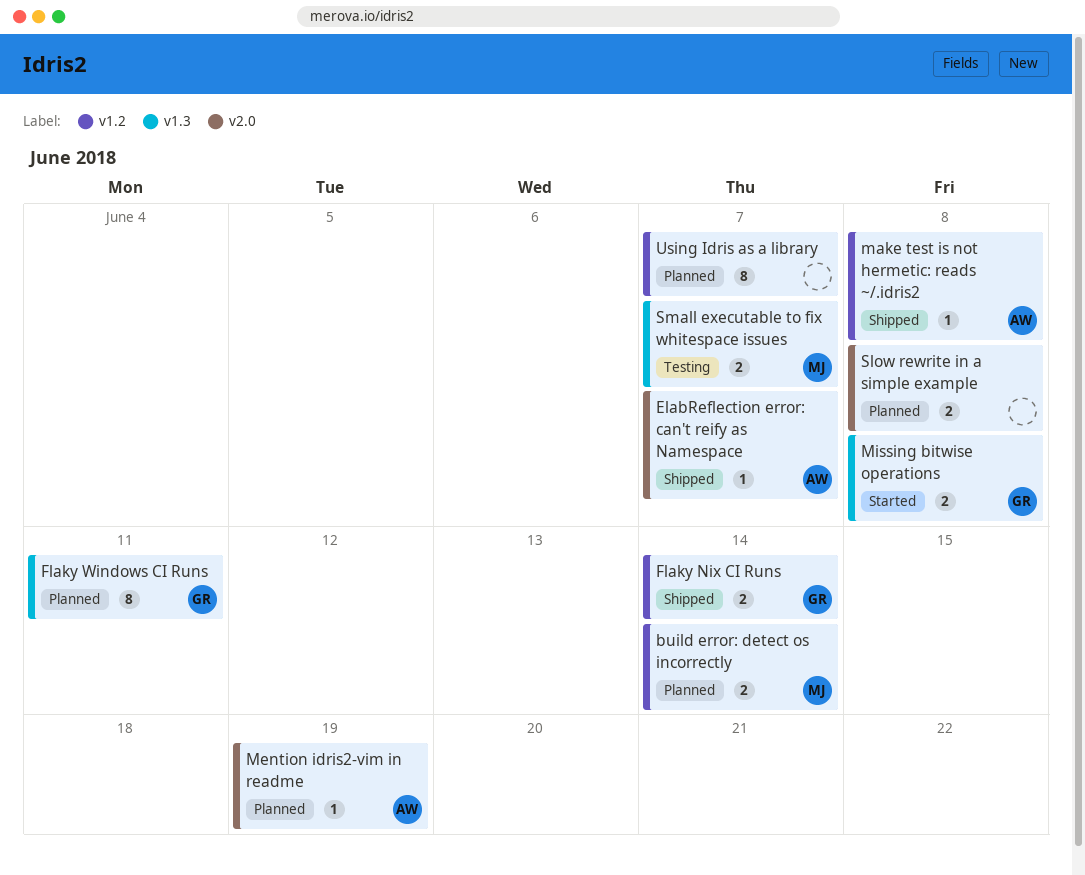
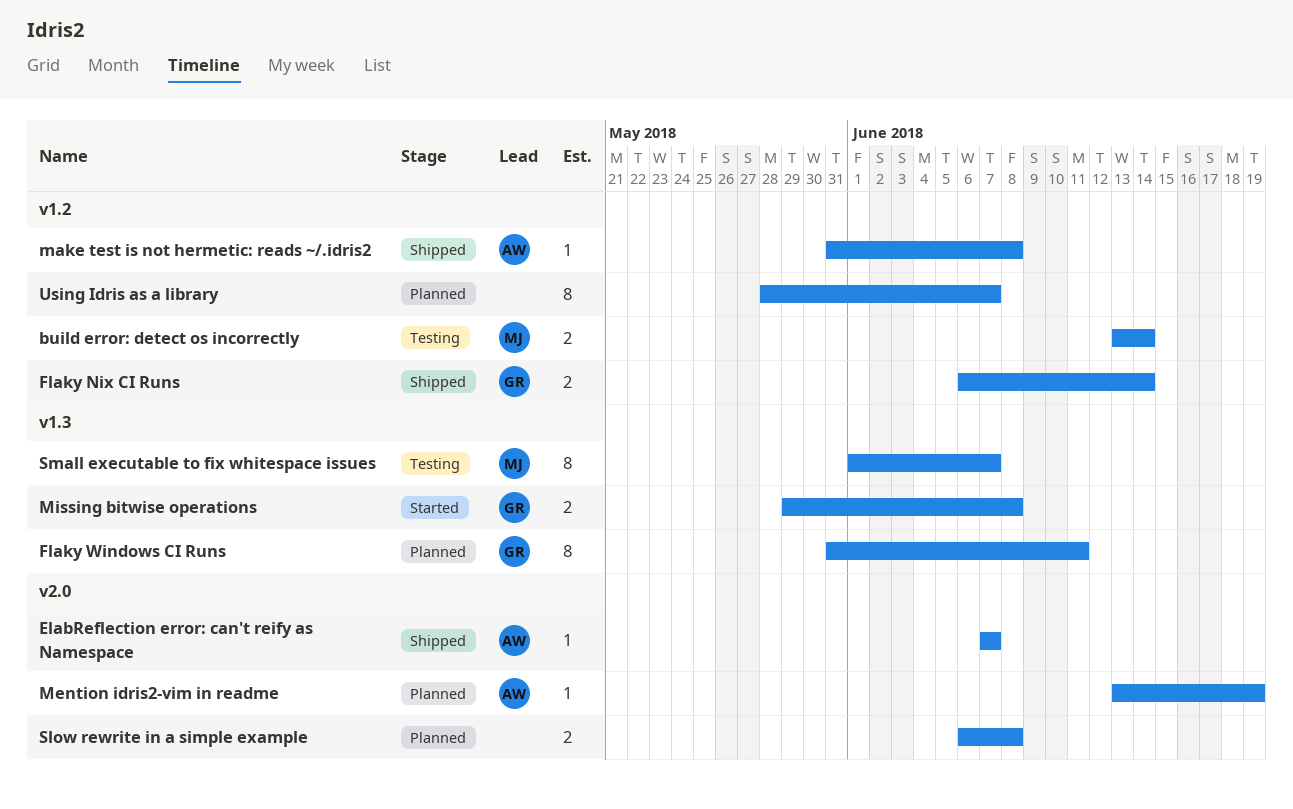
build error: detect os incorrectly, status: Planned -> Testing
Small executable to fix whitespace issues, estimate: 2 -> 8

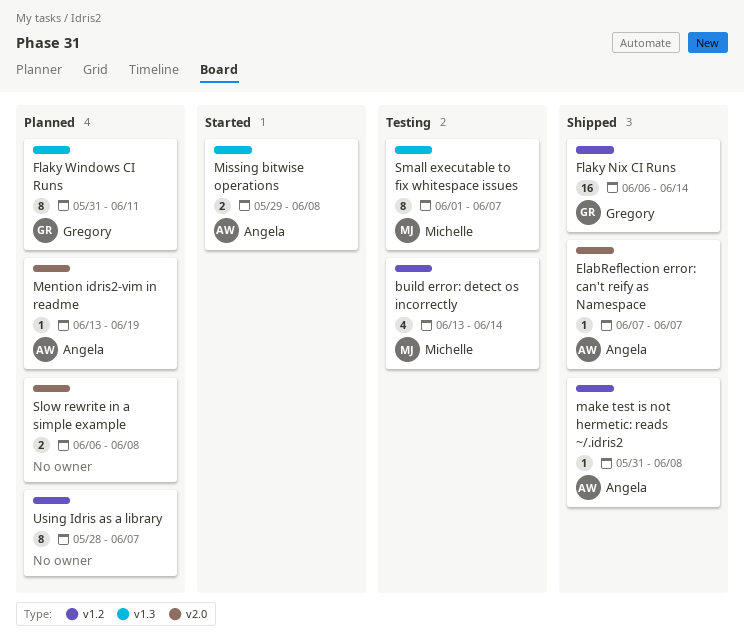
build error: detect os incorrectly, estimate: 2 -> 4
Flaky Nix CI Runs, estimate: 2 -> 16
Missing bitwise operations, owner: Gregory -> Angela

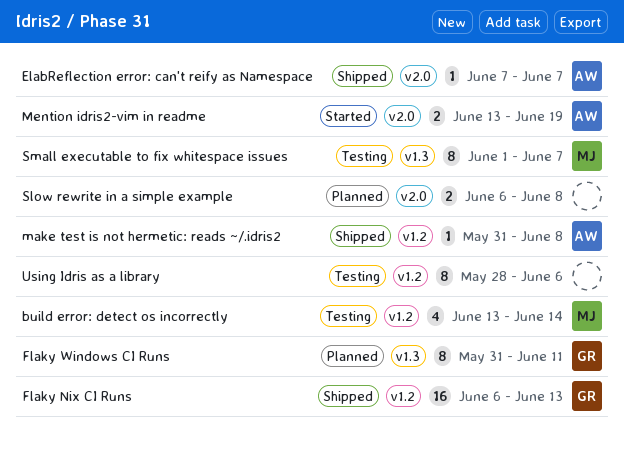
Flaky Nix CI Runs, due: Jun 14 -> Jun 13
Mention idris2-vim in readme, status: Planned -> Started
Mention idris2-vim in readme, estimate: 1 -> 2
Missing bitwise operations: present -> none
Using Idris as a library, status: Planned -> Testing
Using Idris as a library, due: Jun 7 -> Jun 6

